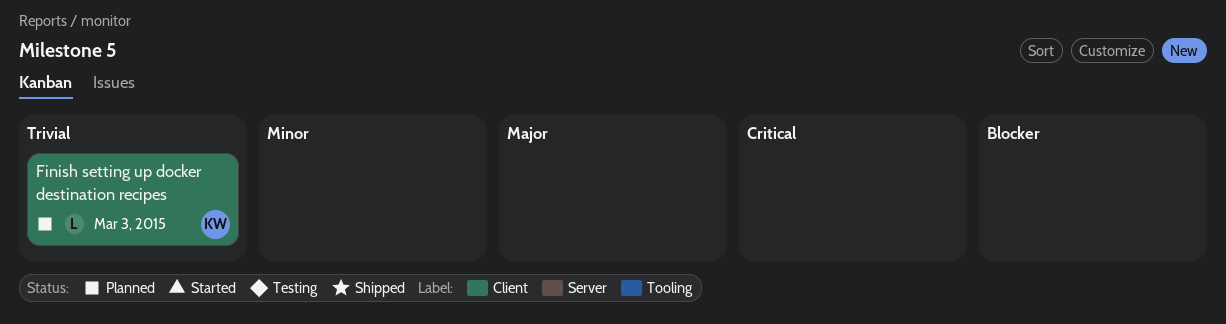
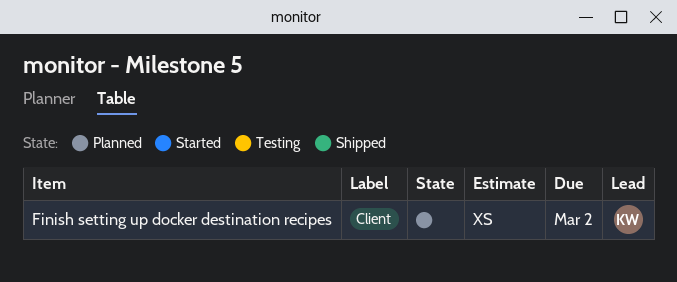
Finish setting up docker destination recipes, estimate: L -> XS
Finish setting up docker destination recipes, due: Mar 3 -> Mar 2

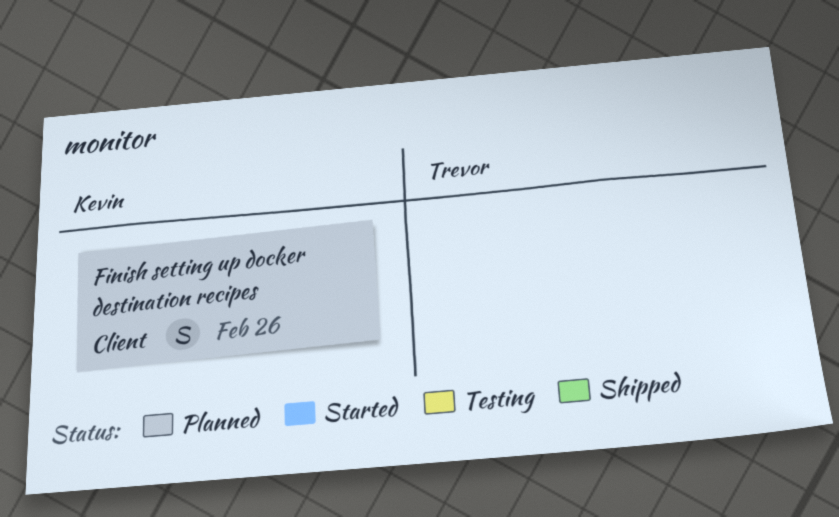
Finish setting up docker destination recipes, estimate: XS -> S
Finish setting up docker destination recipes, due: Mar 2 -> Feb 26

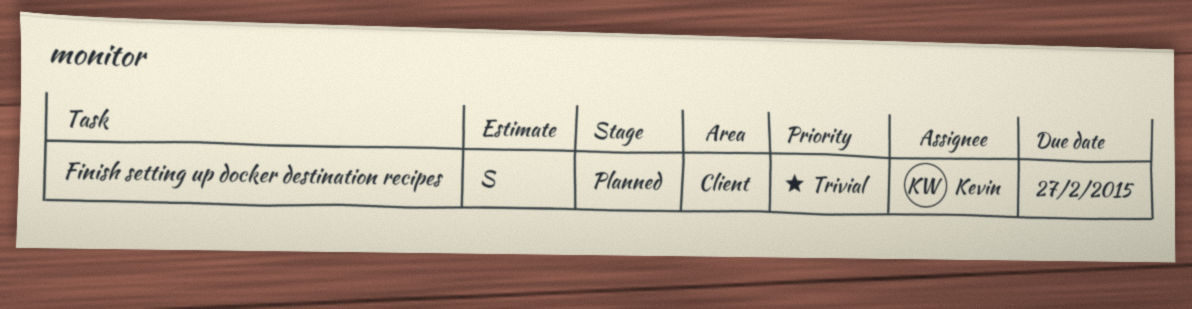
Finish setting up docker destination recipes, due: Feb 26 -> Feb 27

